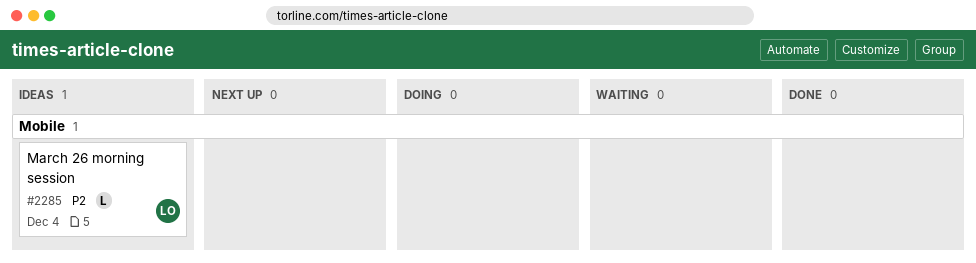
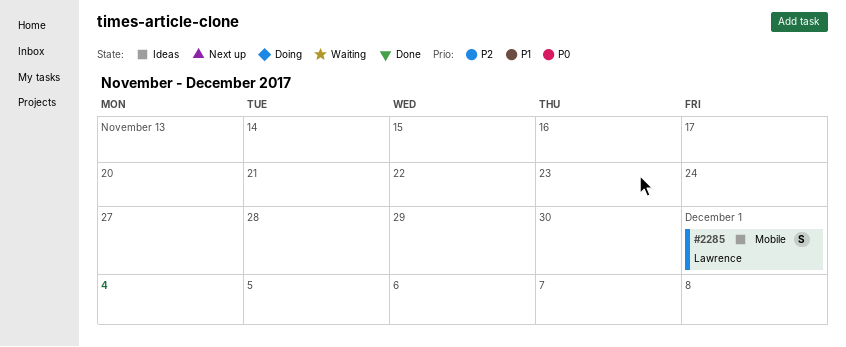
#2285, estimate: L -> S
#2285, due: Dec 4 -> Dec 1

